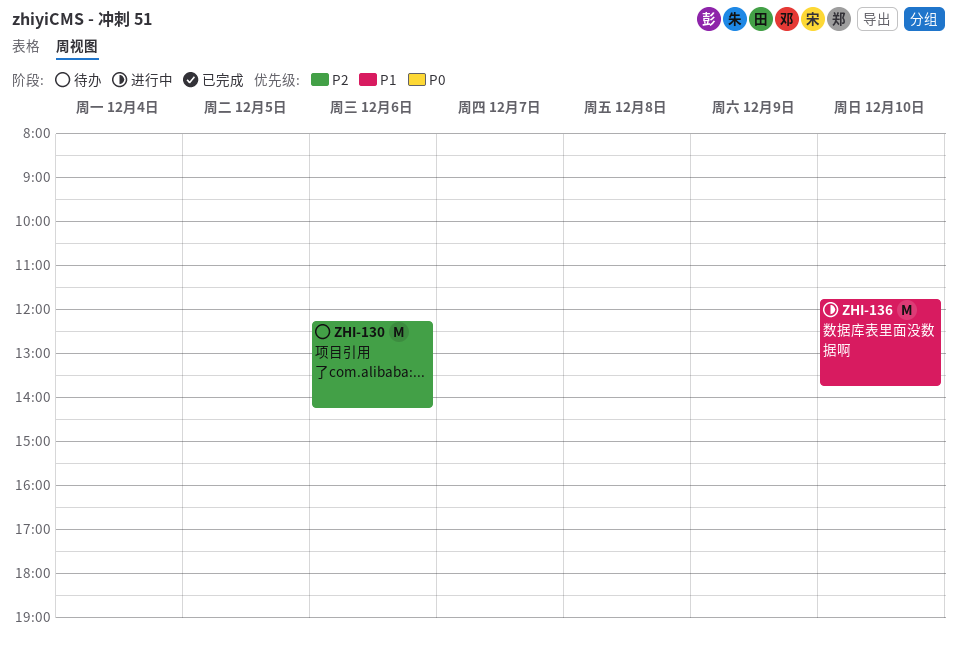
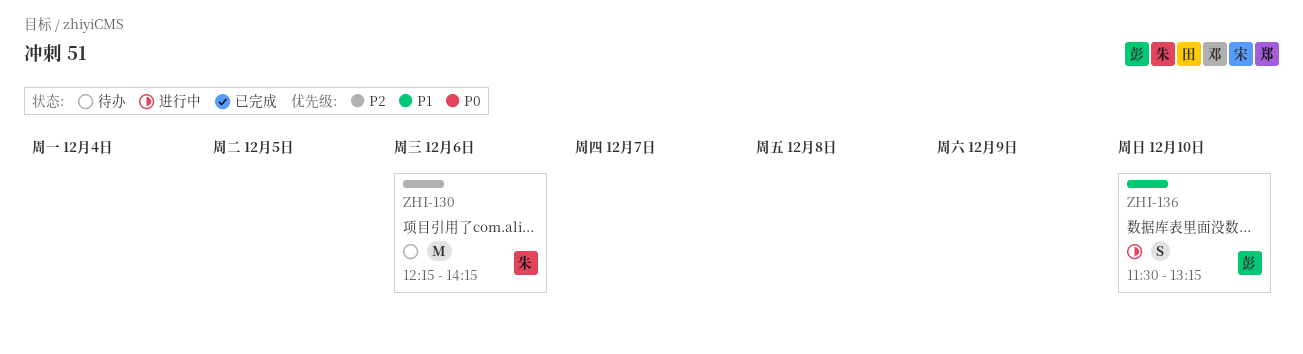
ZHI-136, estimate: M -> S
ZHI-136, begins: 11:45 -> 11:30
ZHI-136, ends: 13:45 -> 13:15

